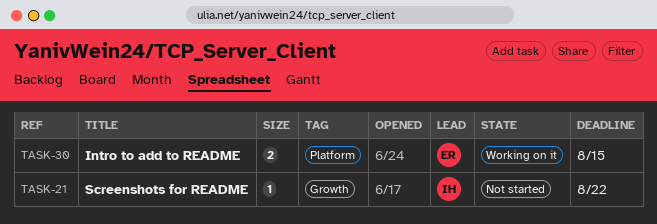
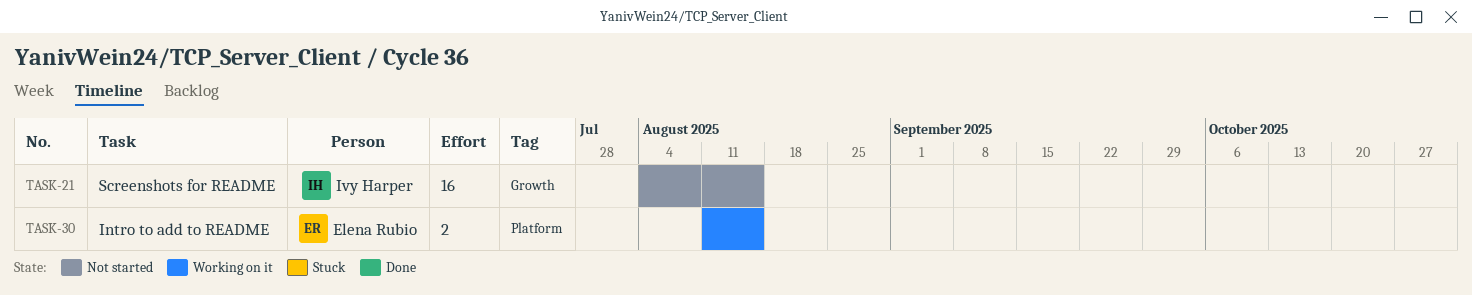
TASK-21, estimate: 1 -> 16
TASK-21, due: Aug 22 -> Aug 15

